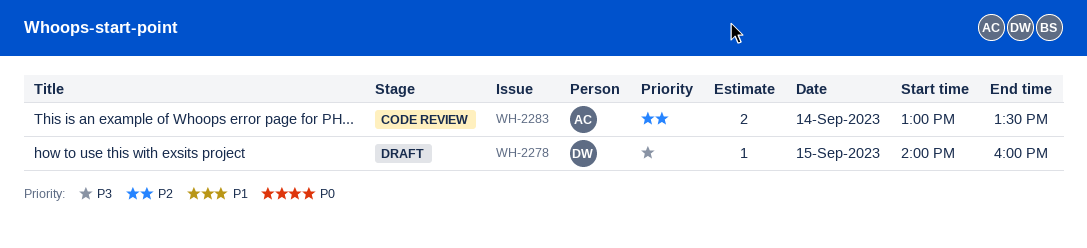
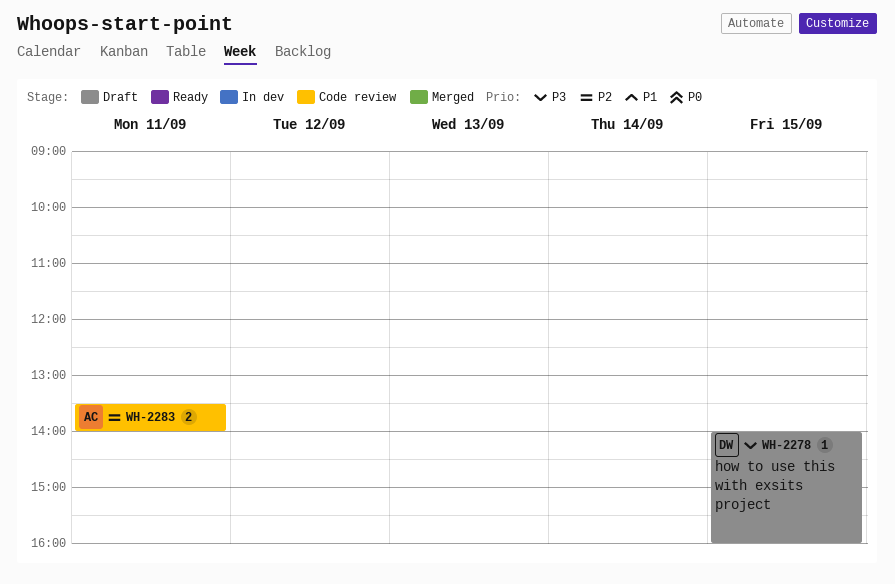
WH-2283, day: Sep 14 -> Sep 11
WH-2283, begins: 13:00 -> 13:30
WH-2283, ends: 13:30 -> 14:00

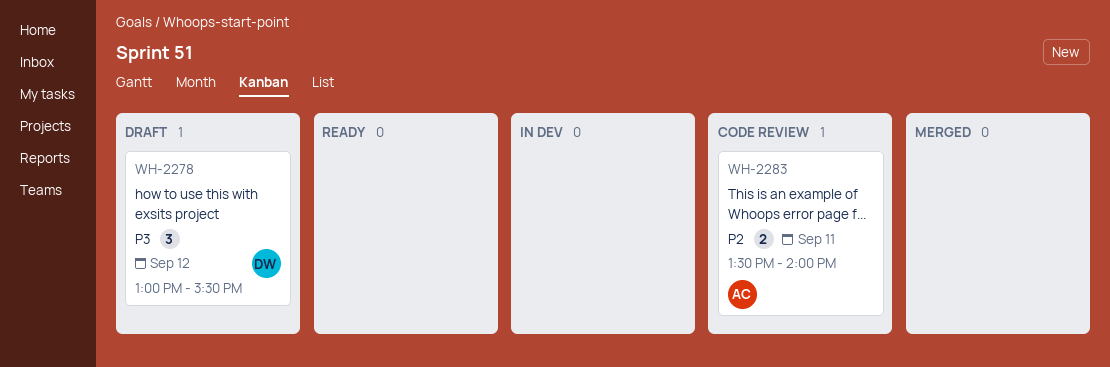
WH-2278, estimate: 1 -> 3
WH-2278, day: Sep 15 -> Sep 12
WH-2278, begins: 14:00 -> 13:00
WH-2278, ends: 16:00 -> 15:30

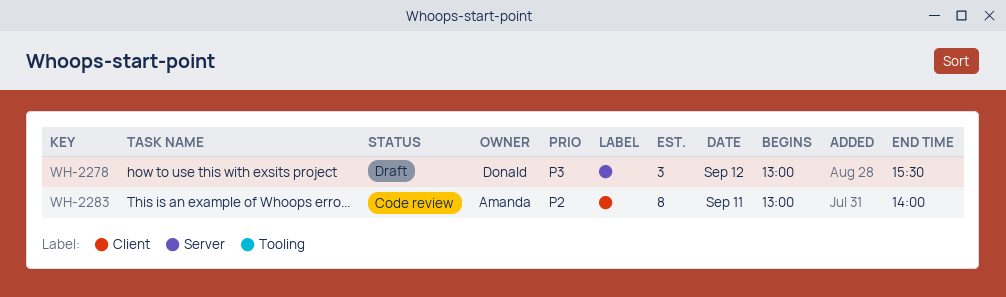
WH-2283, estimate: 2 -> 8
WH-2283, begins: 13:30 -> 13:00

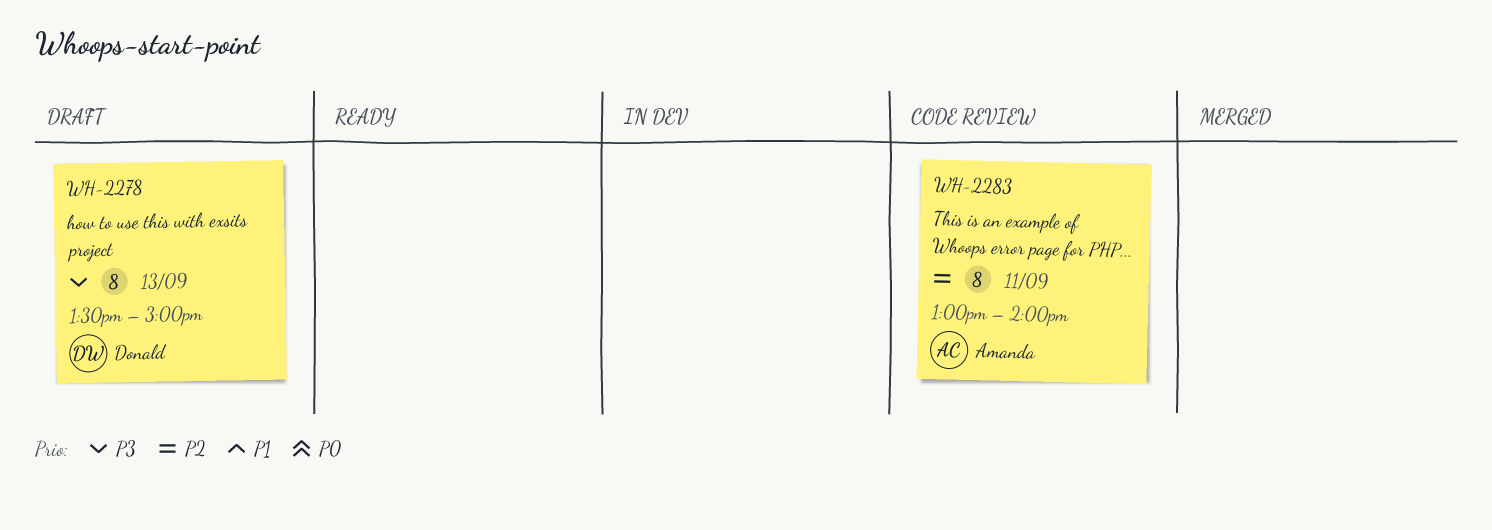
WH-2278, estimate: 3 -> 8
WH-2278, day: Sep 12 -> Sep 13
WH-2278, begins: 13:00 -> 13:30
WH-2278, ends: 15:30 -> 15:00

